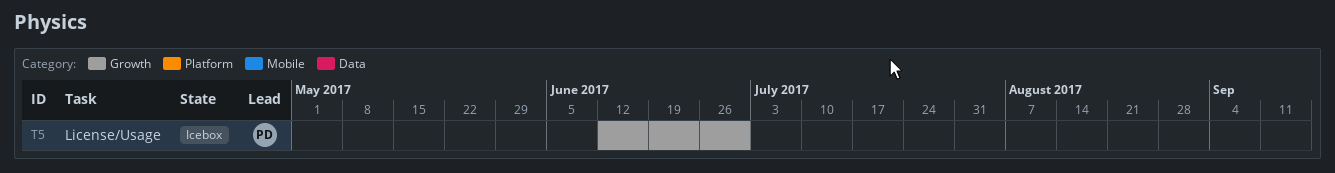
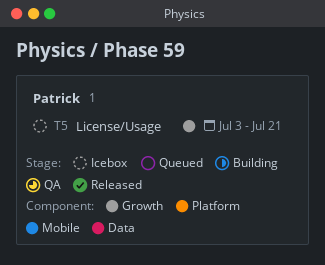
T5, start: Jun 12 -> Jul 3
T5, due: Jun 30 -> Jul 21

